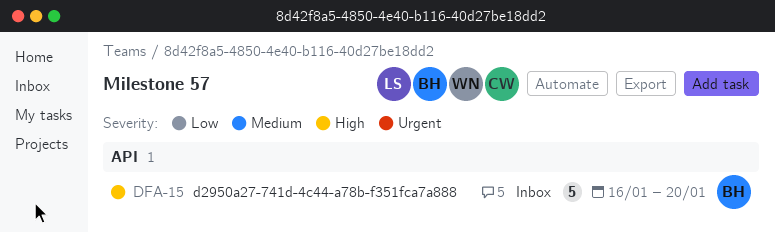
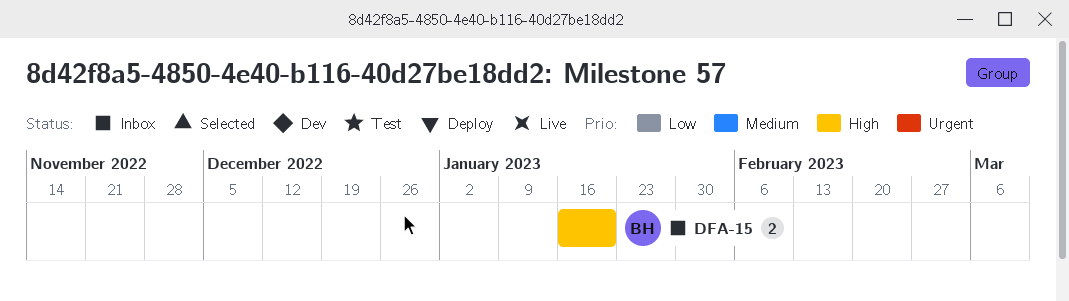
DFA-15, estimate: 5 -> 2

